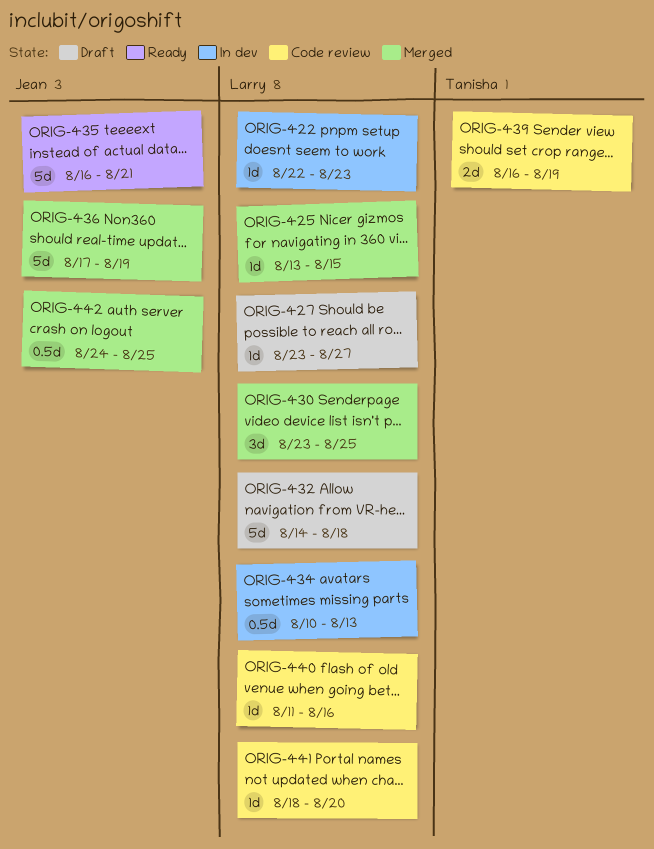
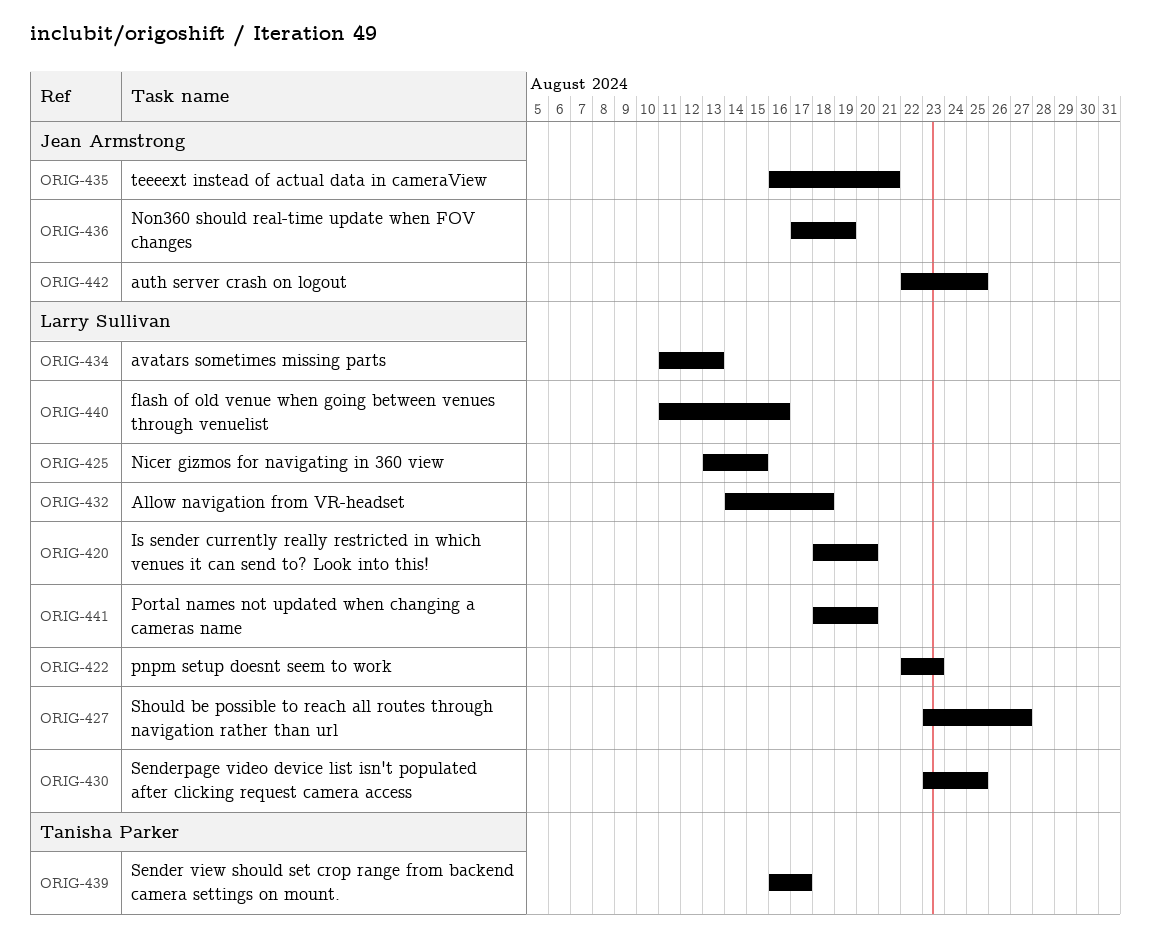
ORIG-420: none -> present
ORIG-434, start: Aug 10 -> Aug 11
ORIG-439, due: Aug 19 -> Aug 17
ORIG-442, start: Aug 24 -> Aug 22

